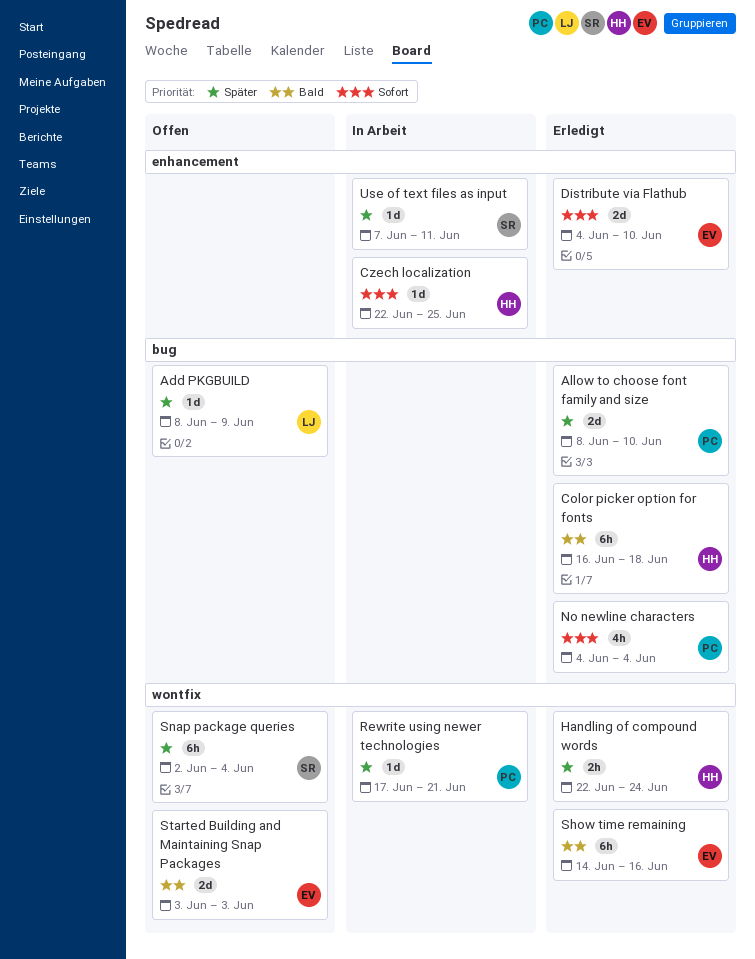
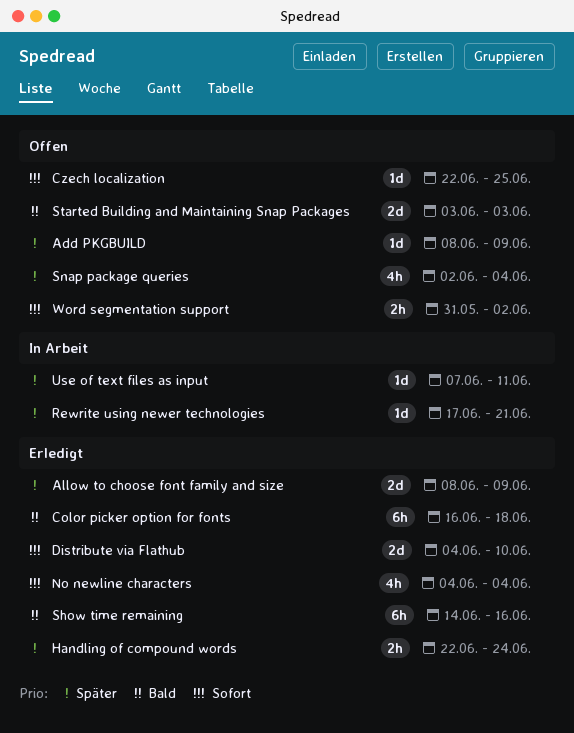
Allow to choose font family and size, due: Jun 10 -> Jun 9
Czech localization, status: In Arbeit -> Offen
Snap package queries, estimate: 6h -> 4h
Word segmentation support: none -> present

